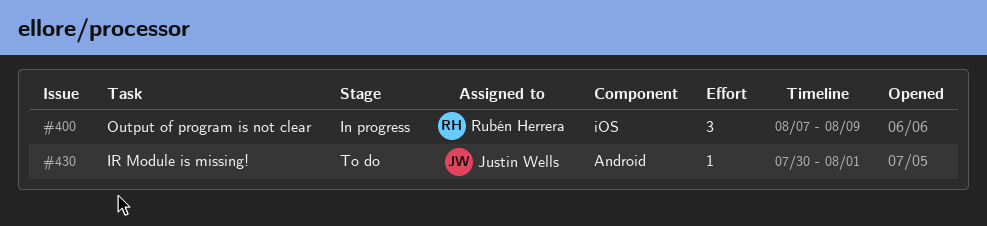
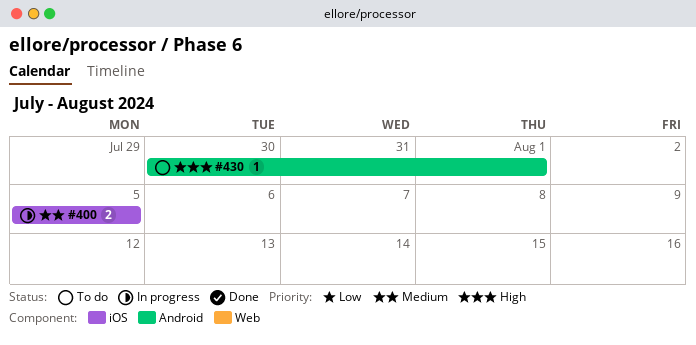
#400, estimate: 3 -> 2
#400, start: Aug 7 -> Aug 5
#400, due: Aug 9 -> Aug 5

